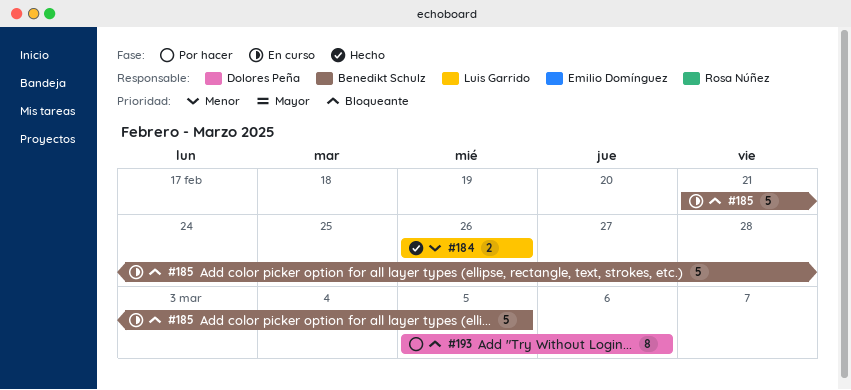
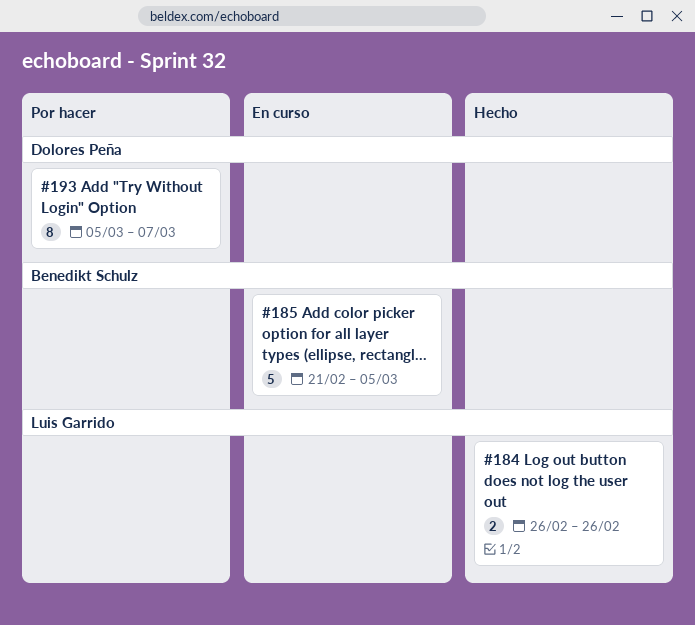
#193, due: Mar 6 -> Mar 7

